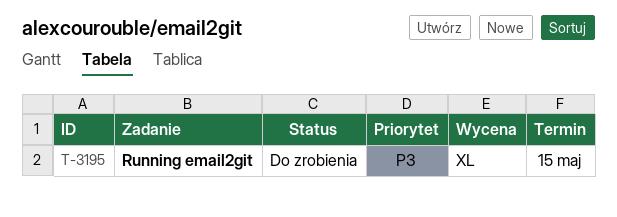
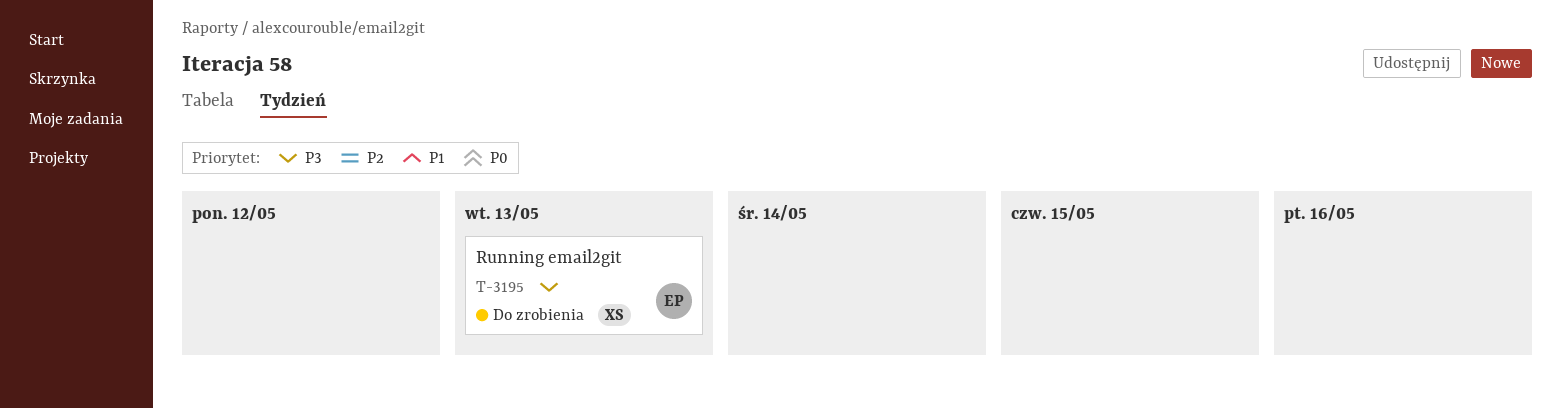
T-3195, estimate: XL -> XS
T-3195, due: May 15 -> May 13

